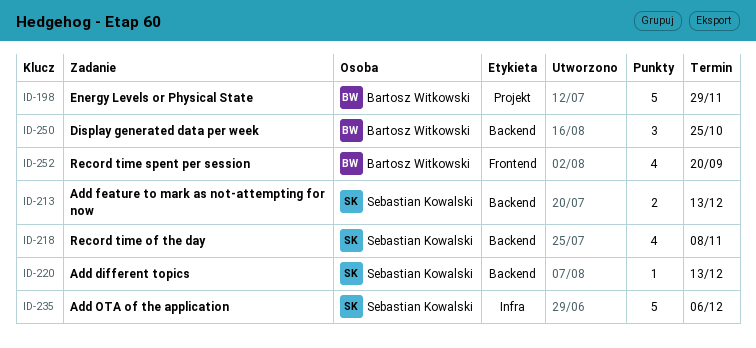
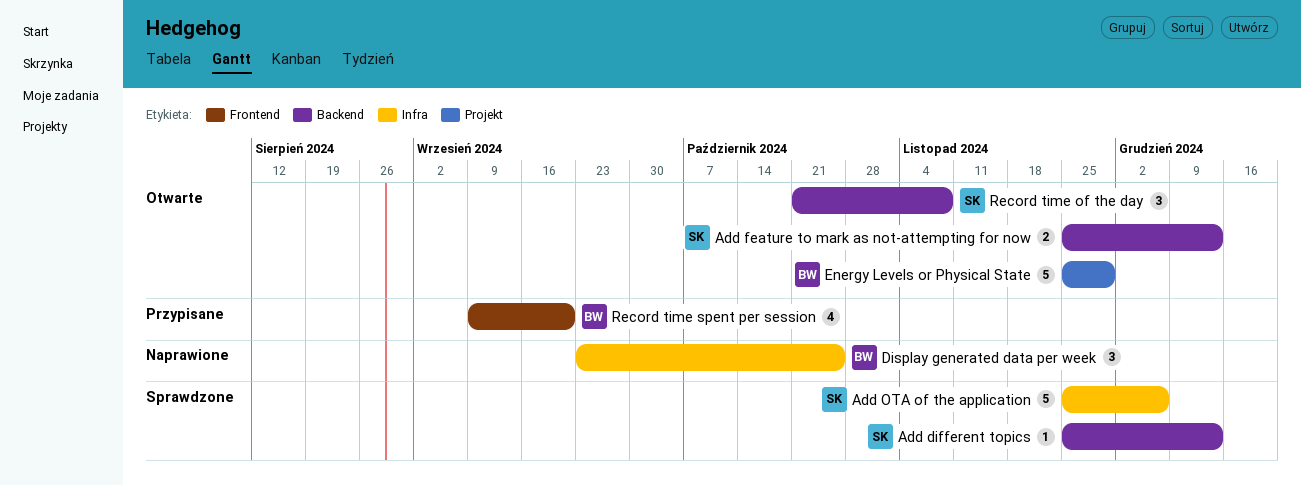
Display generated data per week, label: Backend -> Infra
Record time of the day, estimate: 4 -> 3

